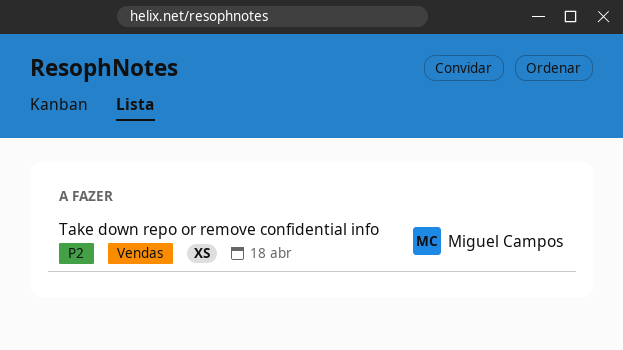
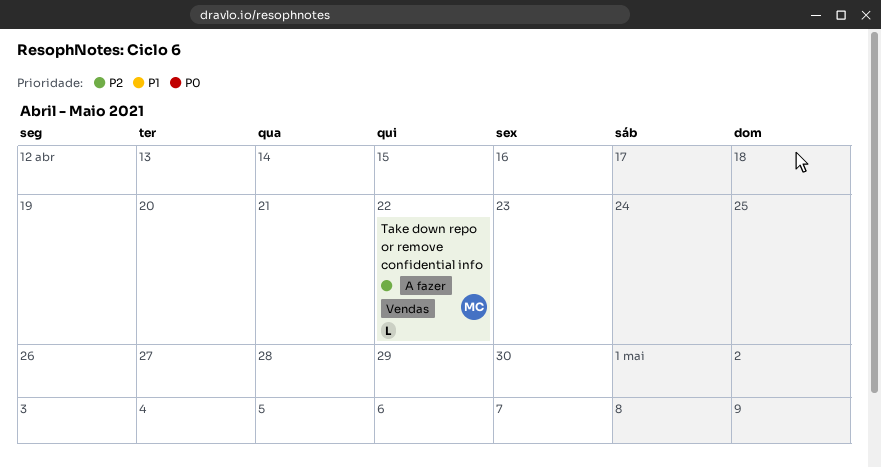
Take down repo or remove confidential info, estimate: XS -> L
Take down repo or remove confidential info, due: Apr 18 -> Apr 22

